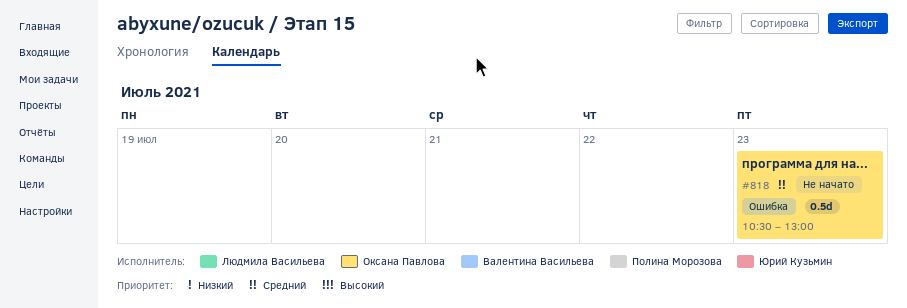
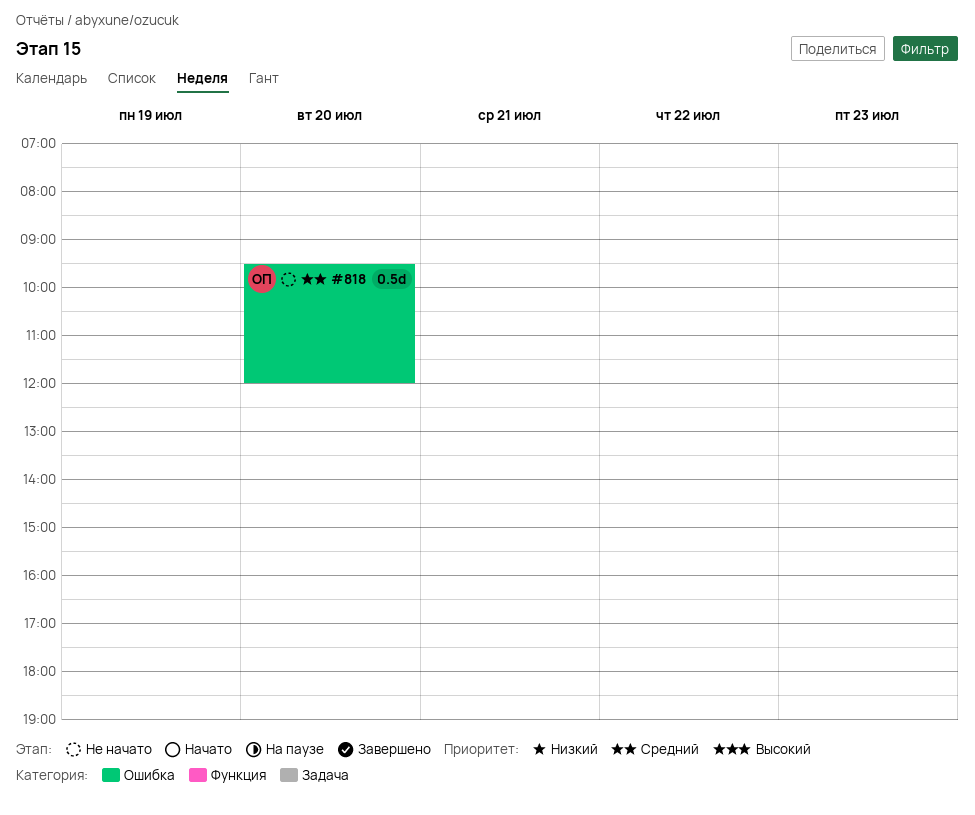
#818, day: Jul 23 -> Jul 20
#818, begins: 10:30 -> 09:30
#818, ends: 13:00 -> 12:00

